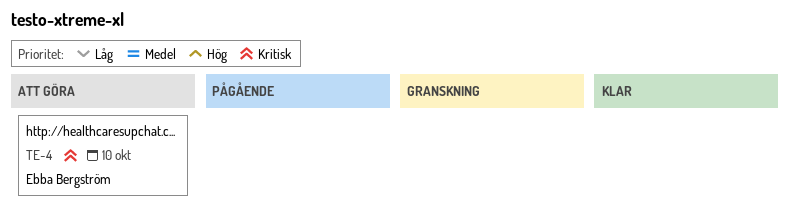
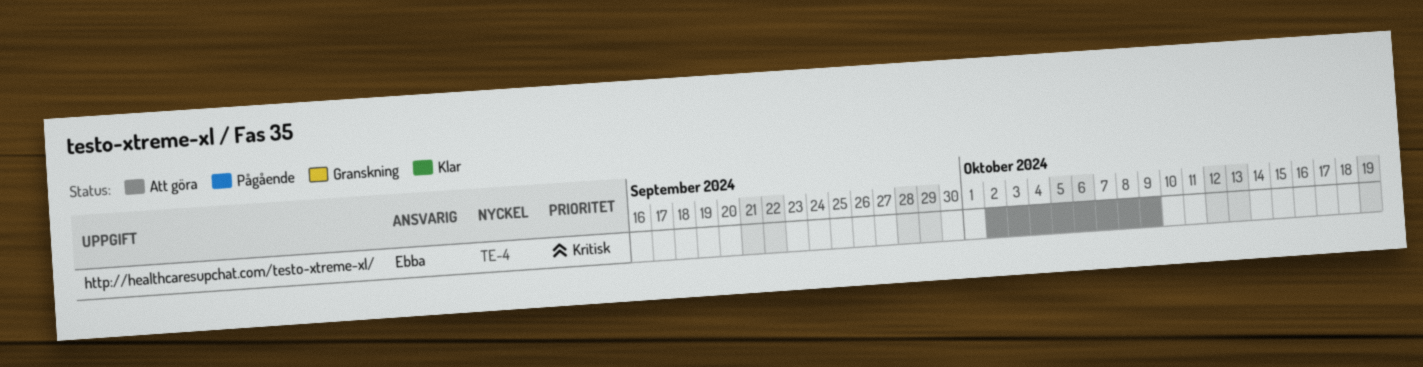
TE-4, due: Oct 10 -> Oct 9

